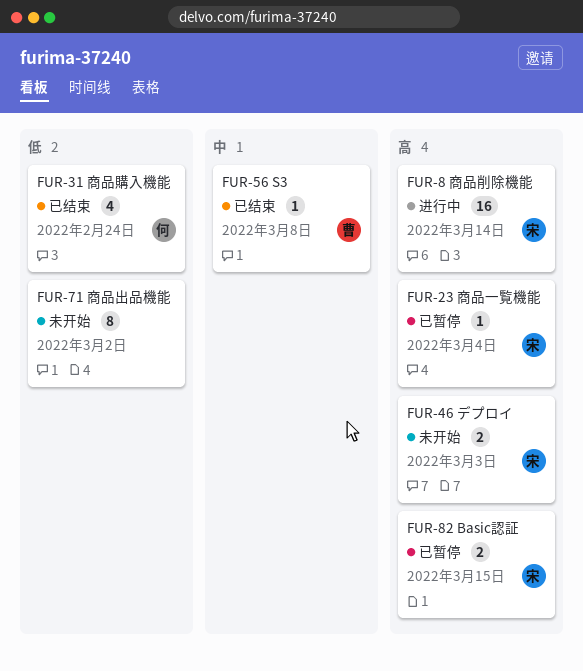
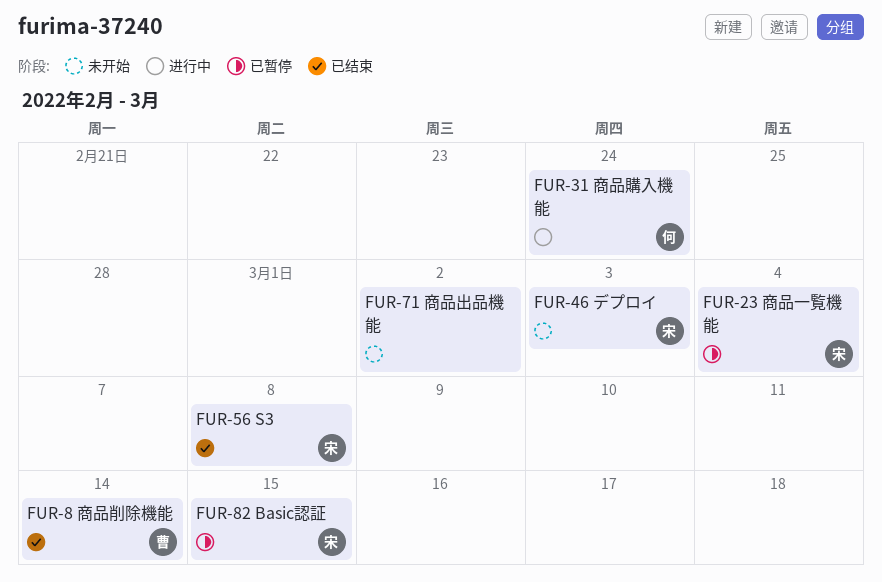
FUR-8, status: 进行中 -> 已结束
FUR-8, owner: 宋 -> 曹
FUR-31, status: 已结束 -> 进行中
FUR-56, owner: 曹 -> 宋

